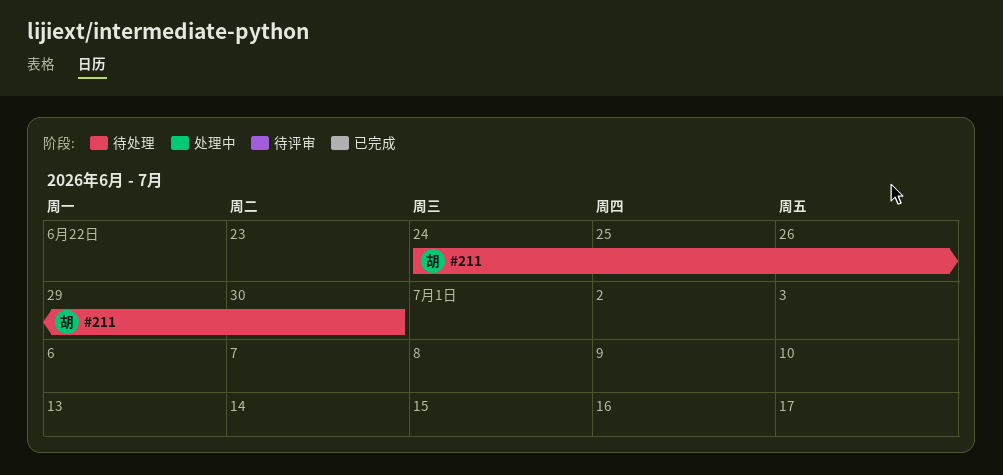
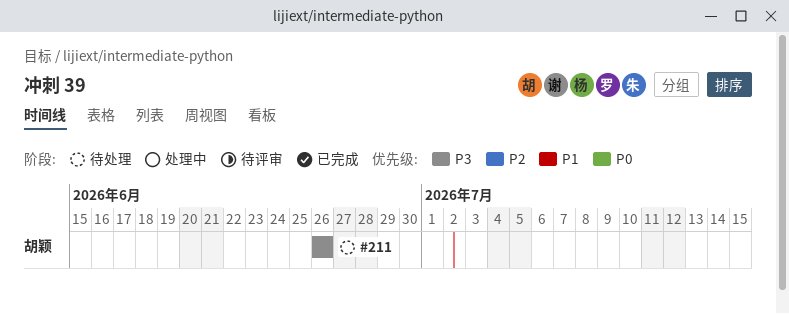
#211, start: Jun 24 -> Jun 26
#211, due: Jun 30 -> Jun 26

